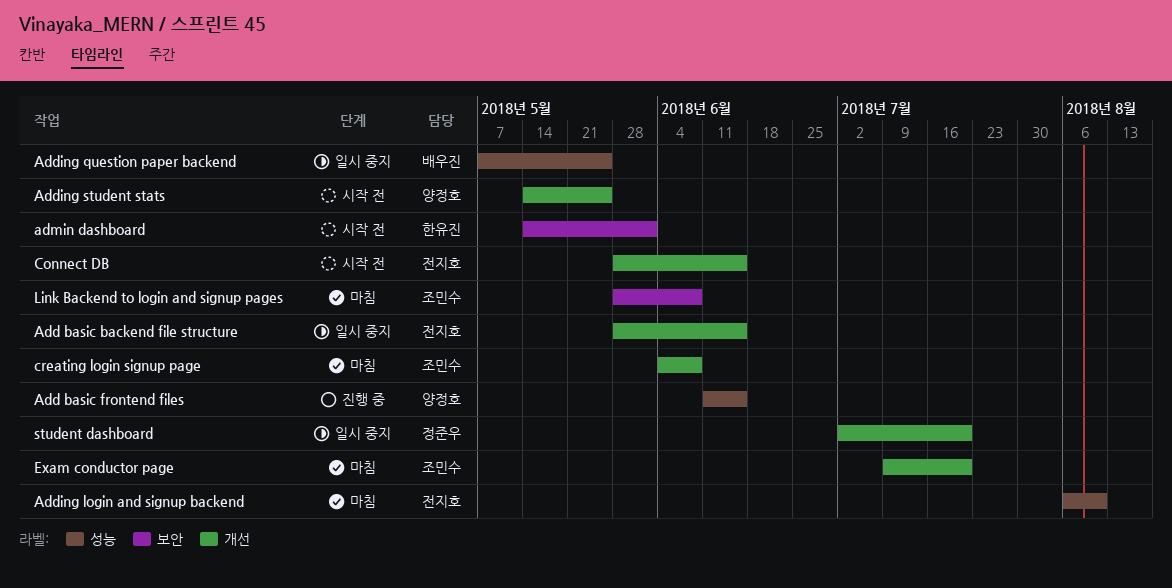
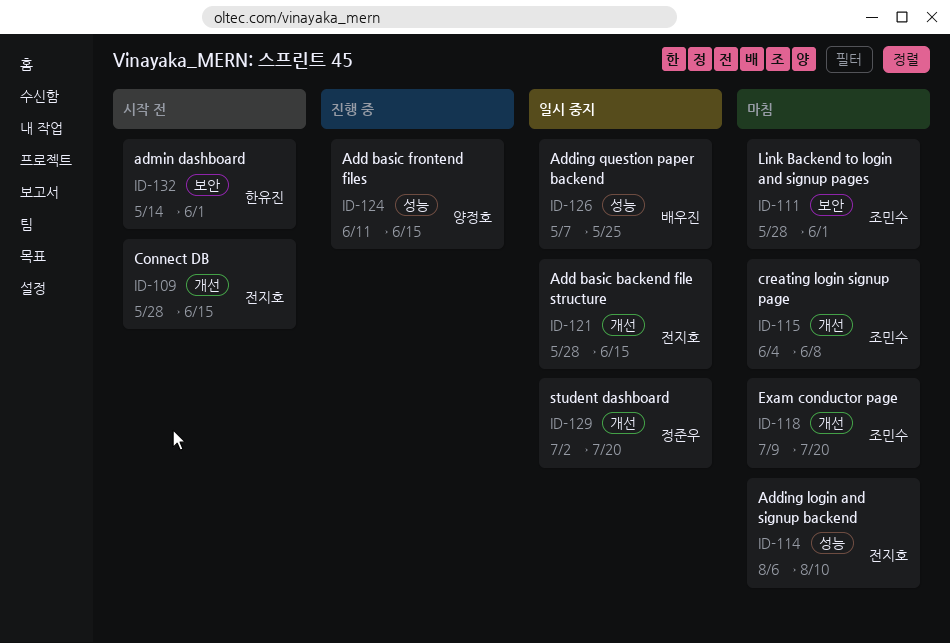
Adding student stats: present -> none
Link Backend to login and signup pages, due: Jun 8 -> Jun 1

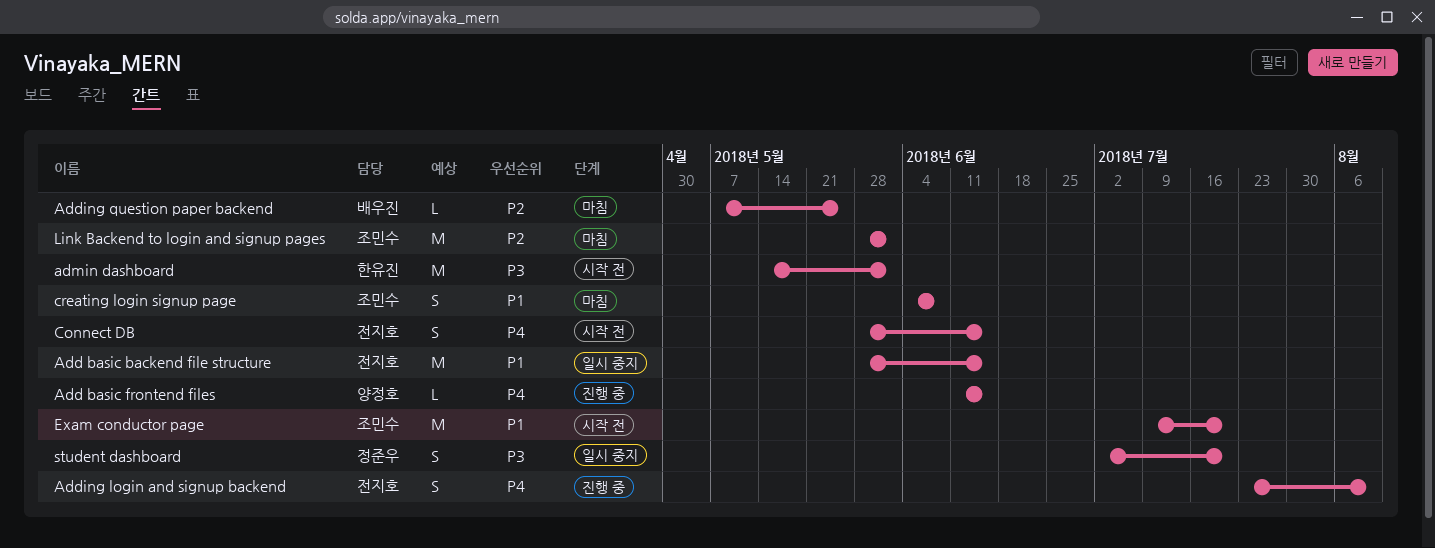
Adding login and signup backend, status: 마침 -> 진행 중
Adding login and signup backend, start: Aug 6 -> Jul 23
Adding question paper backend, status: 일시 중지 -> 마침
Exam conductor page, status: 마침 -> 시작 전

